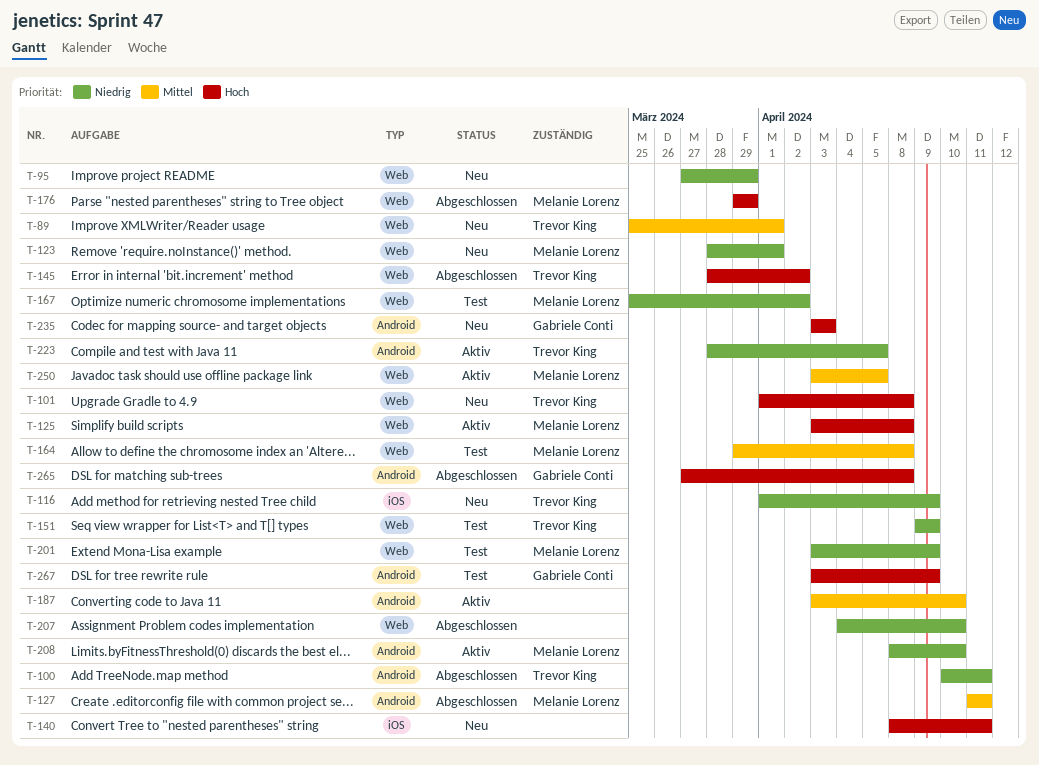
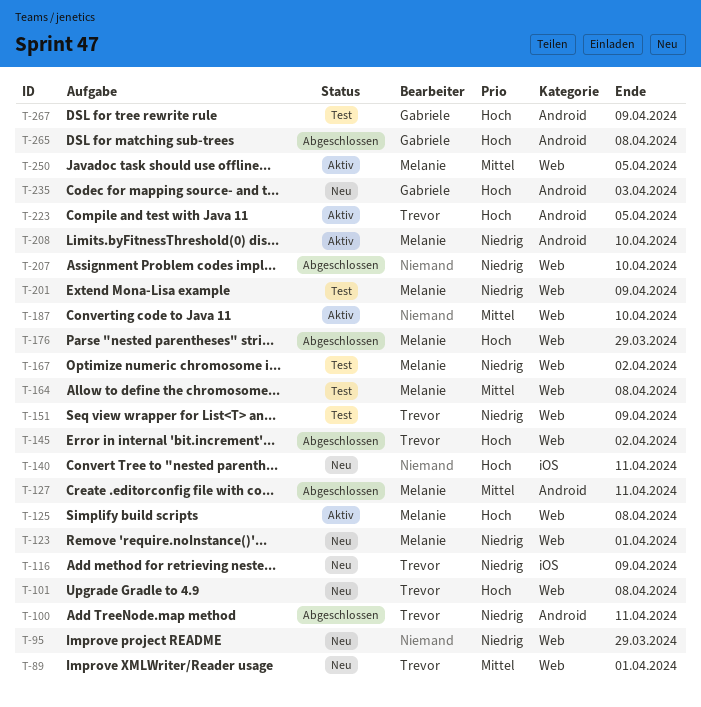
T-187, label: Android -> Web
T-223, priority: Niedrig -> Hoch

